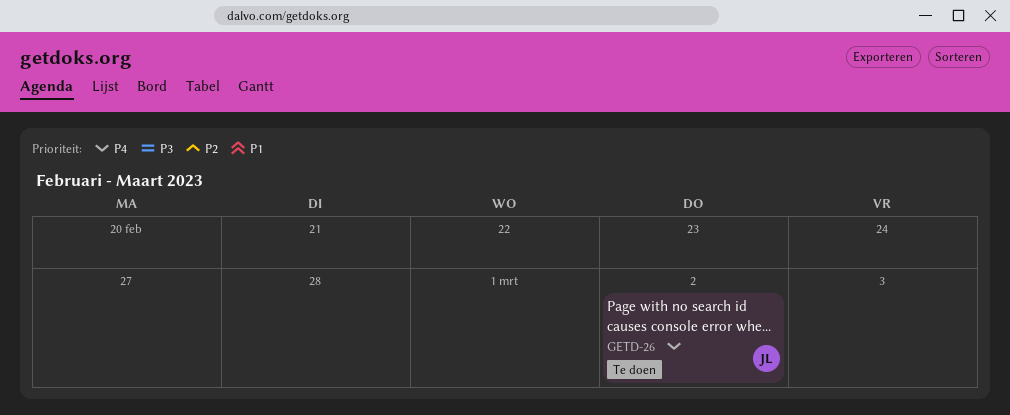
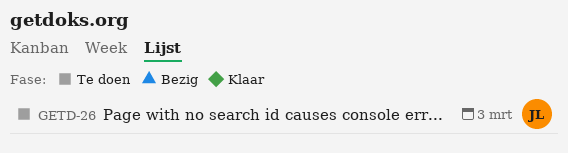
GETD-26, due: Mar 2 -> Mar 3

